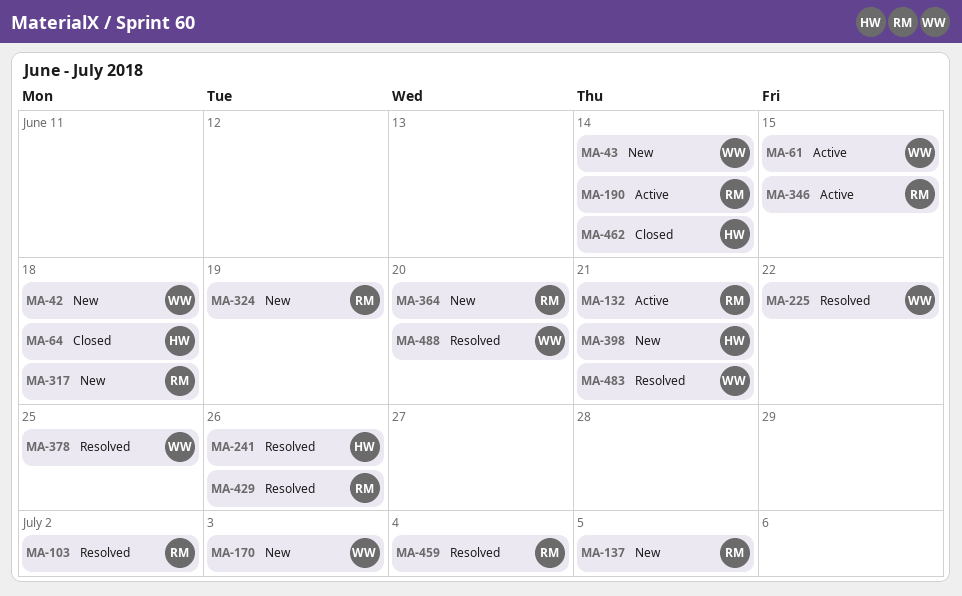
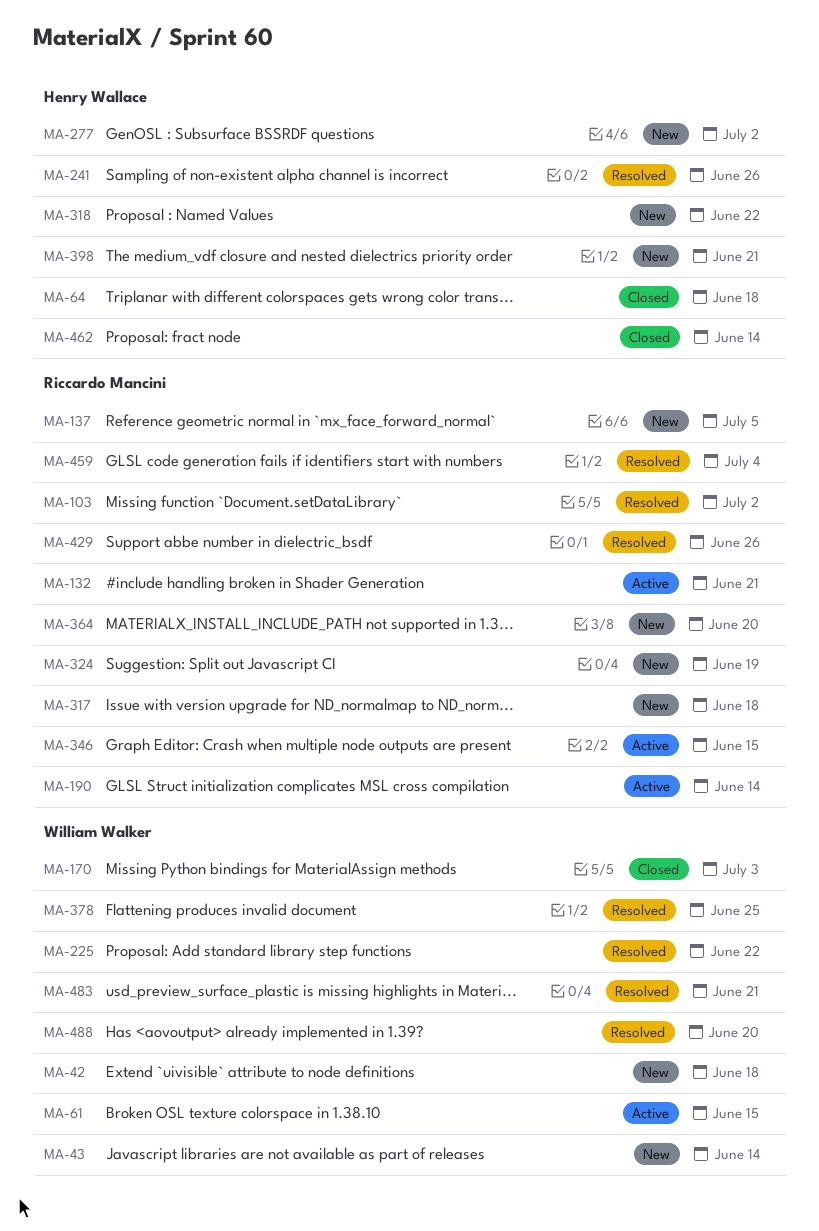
MA-170, status: New -> Closed
MA-277: none -> present
MA-318: none -> present

